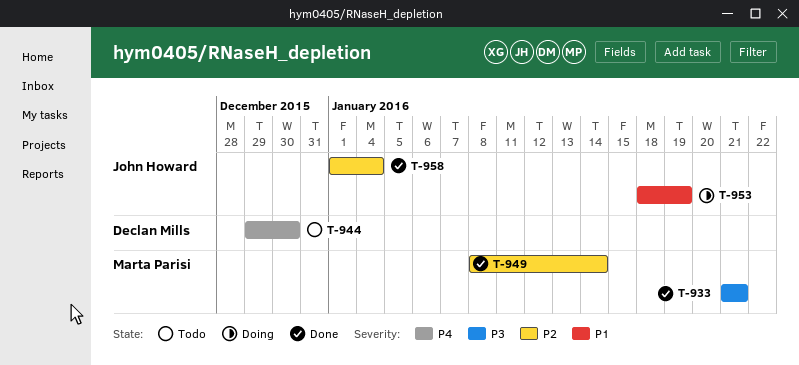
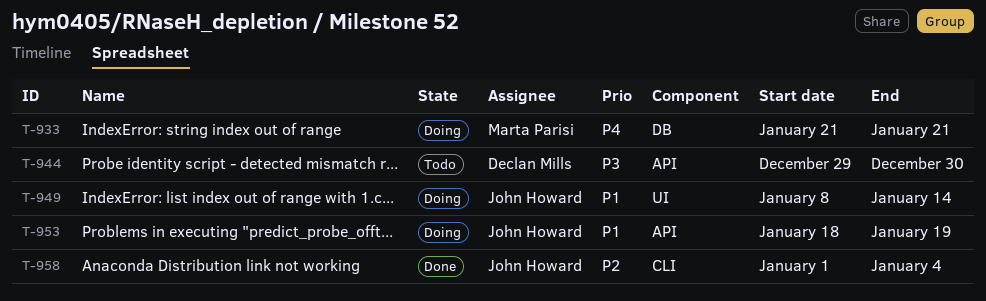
T-933, status: Done -> Doing
T-933, priority: P3 -> P4
T-944, priority: P4 -> P3
T-949, status: Done -> Doing
T-949, owner: Marta Parisi -> John Howard
T-949, priority: P2 -> P1

